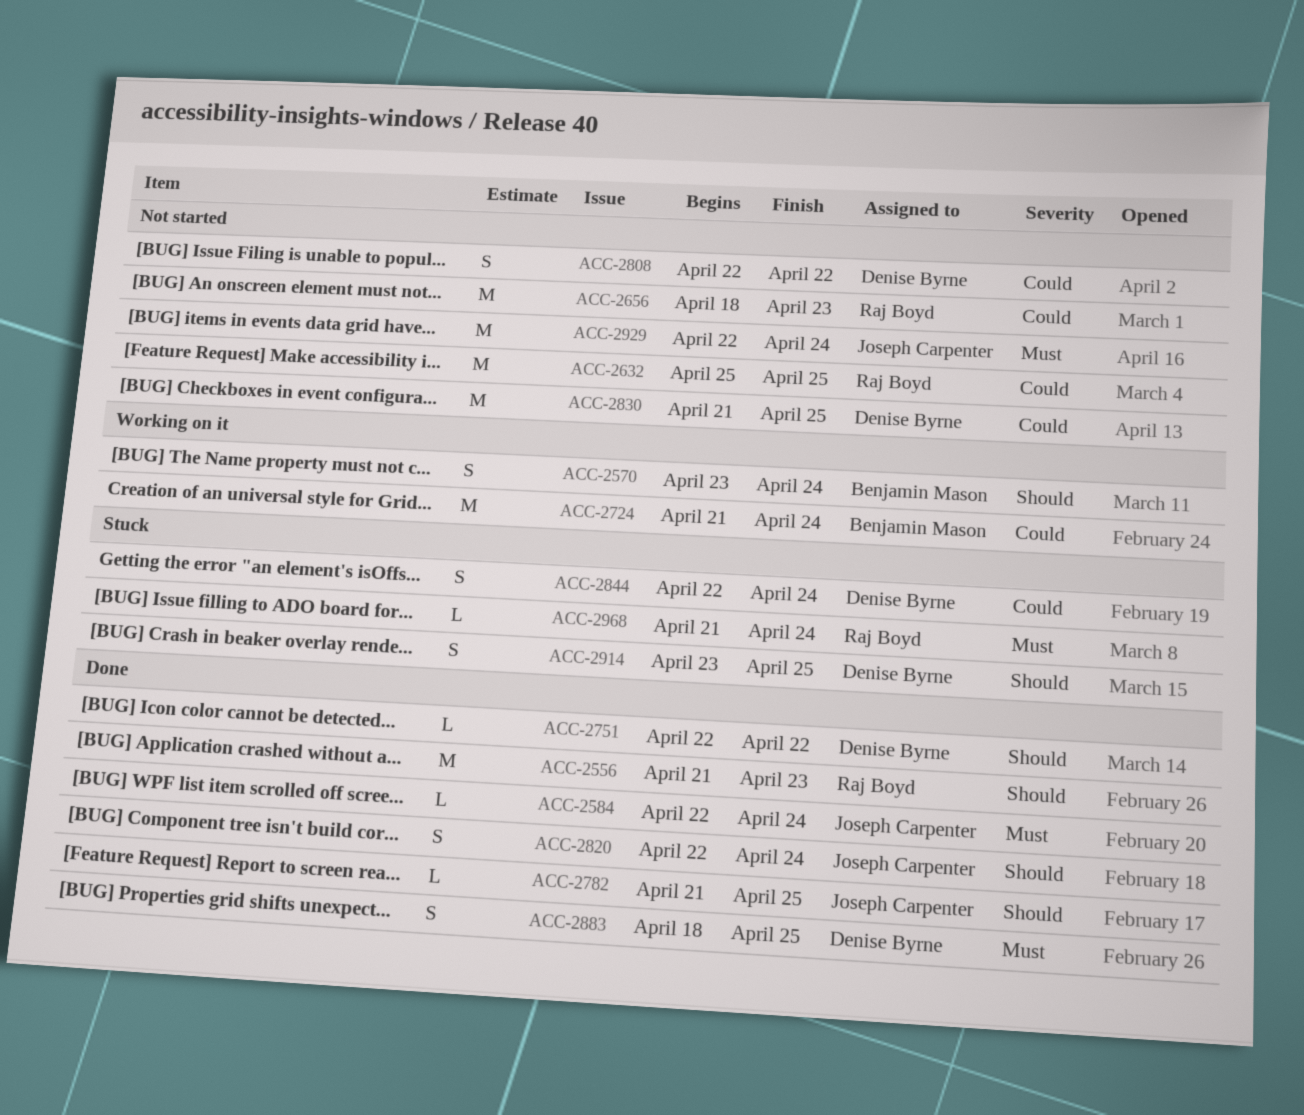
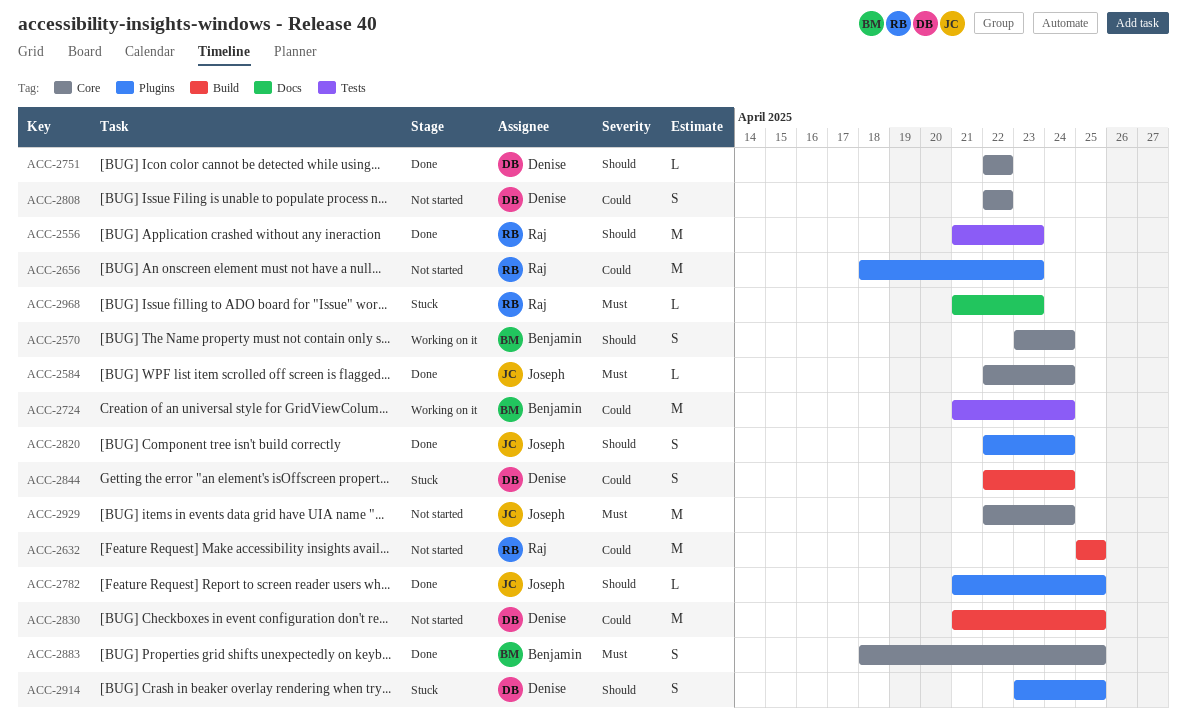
ACC-2883, owner: Denise Byrne -> Benjamin Mason
ACC-2968, due: Apr 24 -> Apr 23

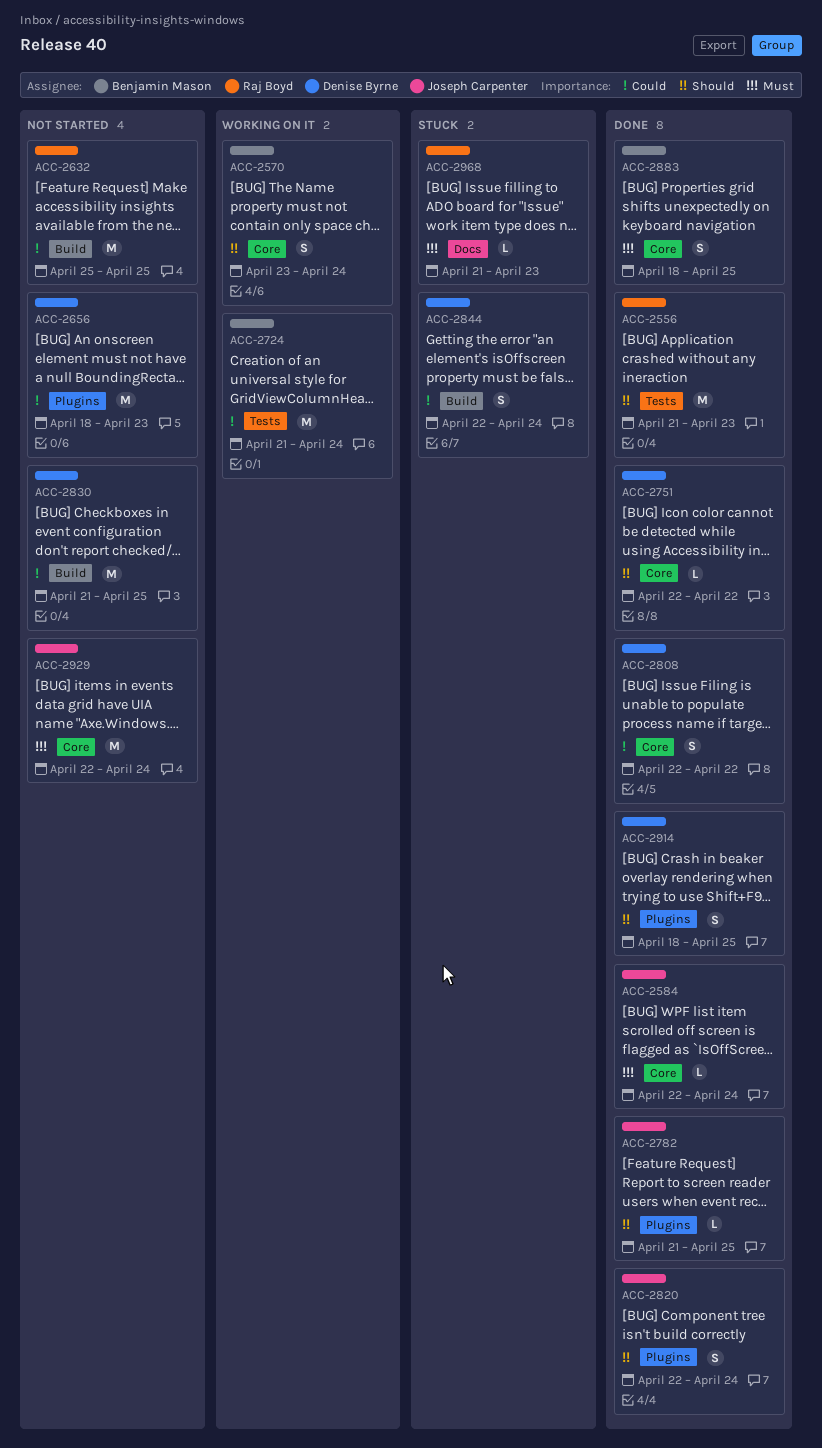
ACC-2656, owner: Raj Boyd -> Denise Byrne
ACC-2808, status: Not started -> Done
ACC-2914, status: Stuck -> Done
ACC-2914, start: Apr 23 -> Apr 18

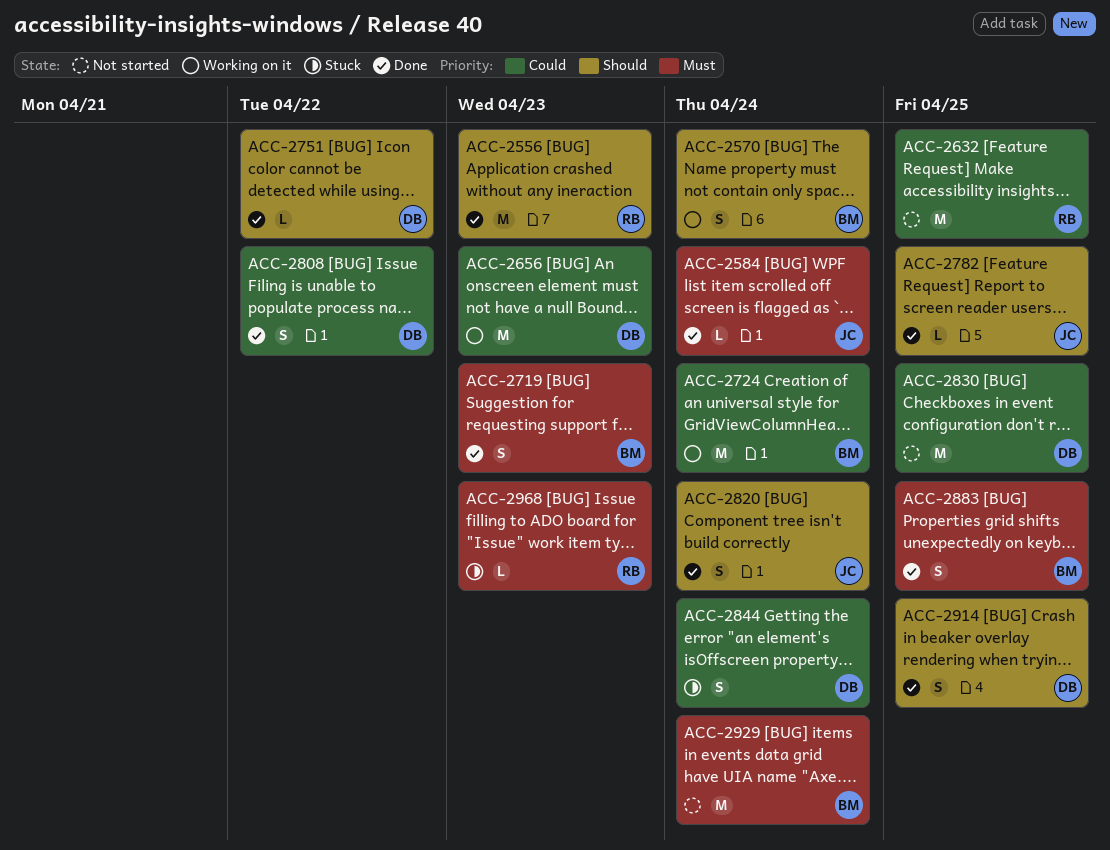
ACC-2656, status: Not started -> Working on it
ACC-2719: none -> present
ACC-2929, owner: Joseph Carpenter -> Benjamin Mason

